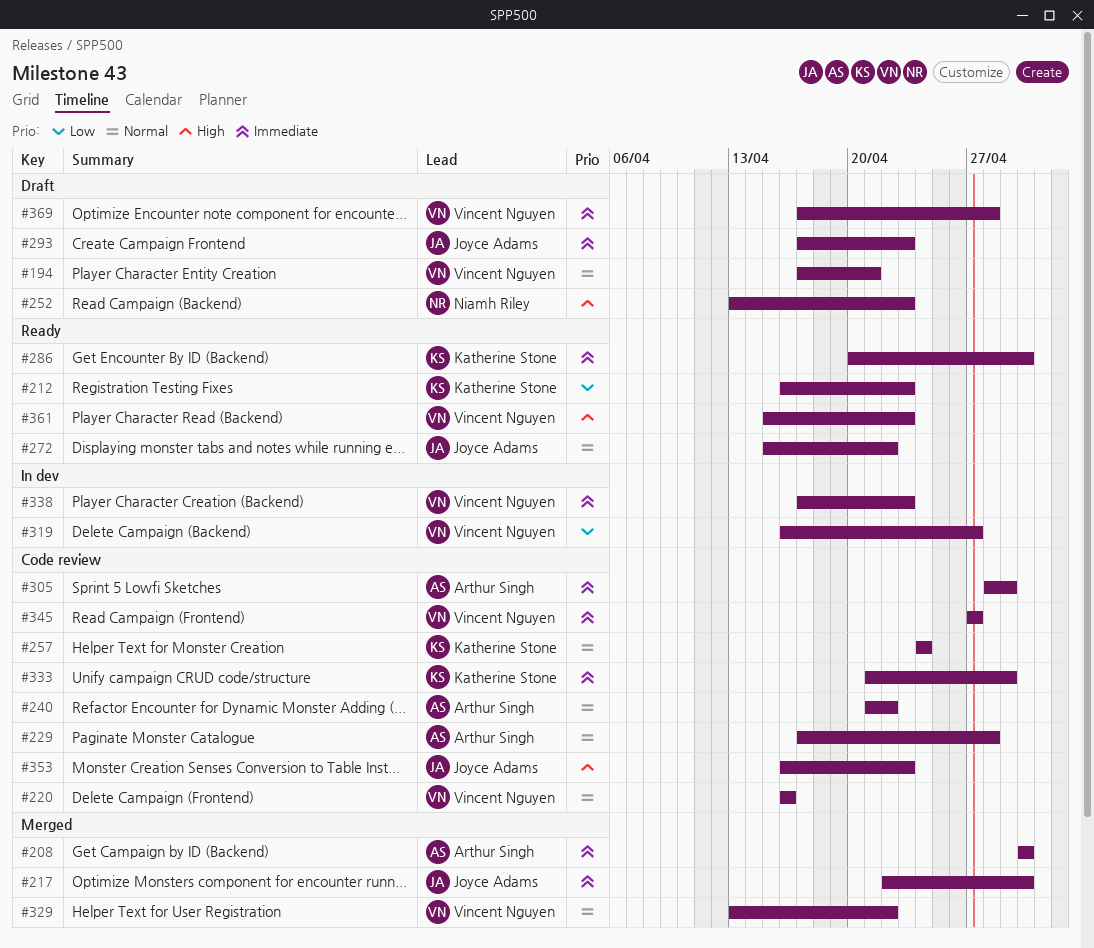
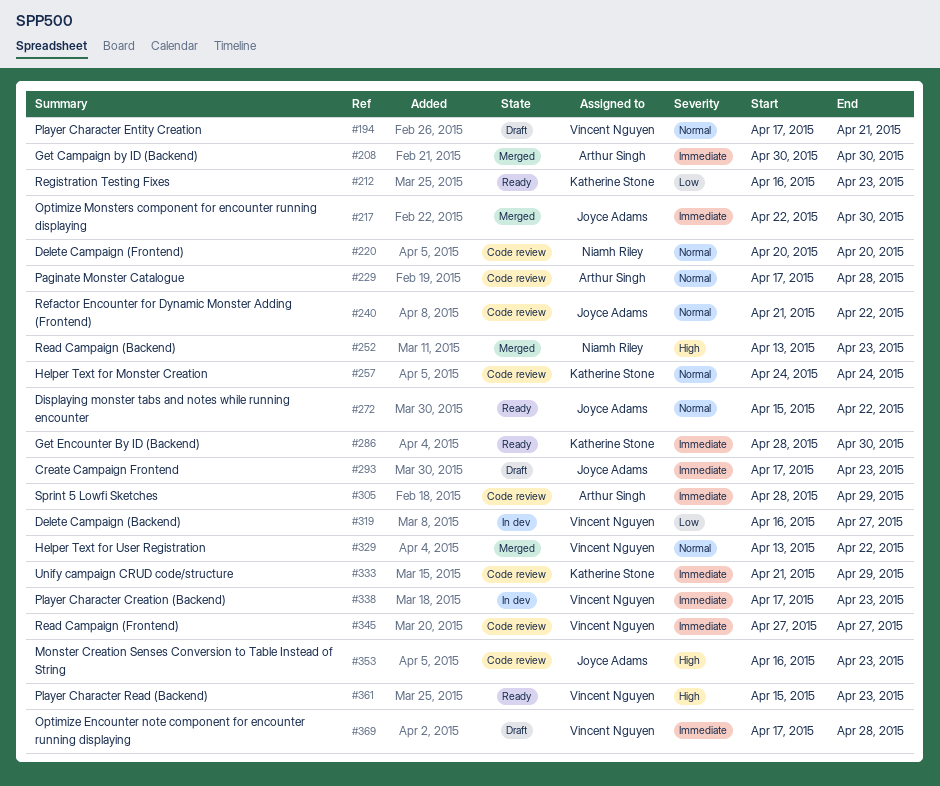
#220, owner: Vincent Nguyen -> Niamh Riley
#220, start: Apr 16 -> Apr 20
#220, due: Apr 16 -> Apr 20
#240, owner: Arthur Singh -> Joyce Adams
#252, status: Draft -> Merged
#286, start: Apr 20 -> Apr 28

